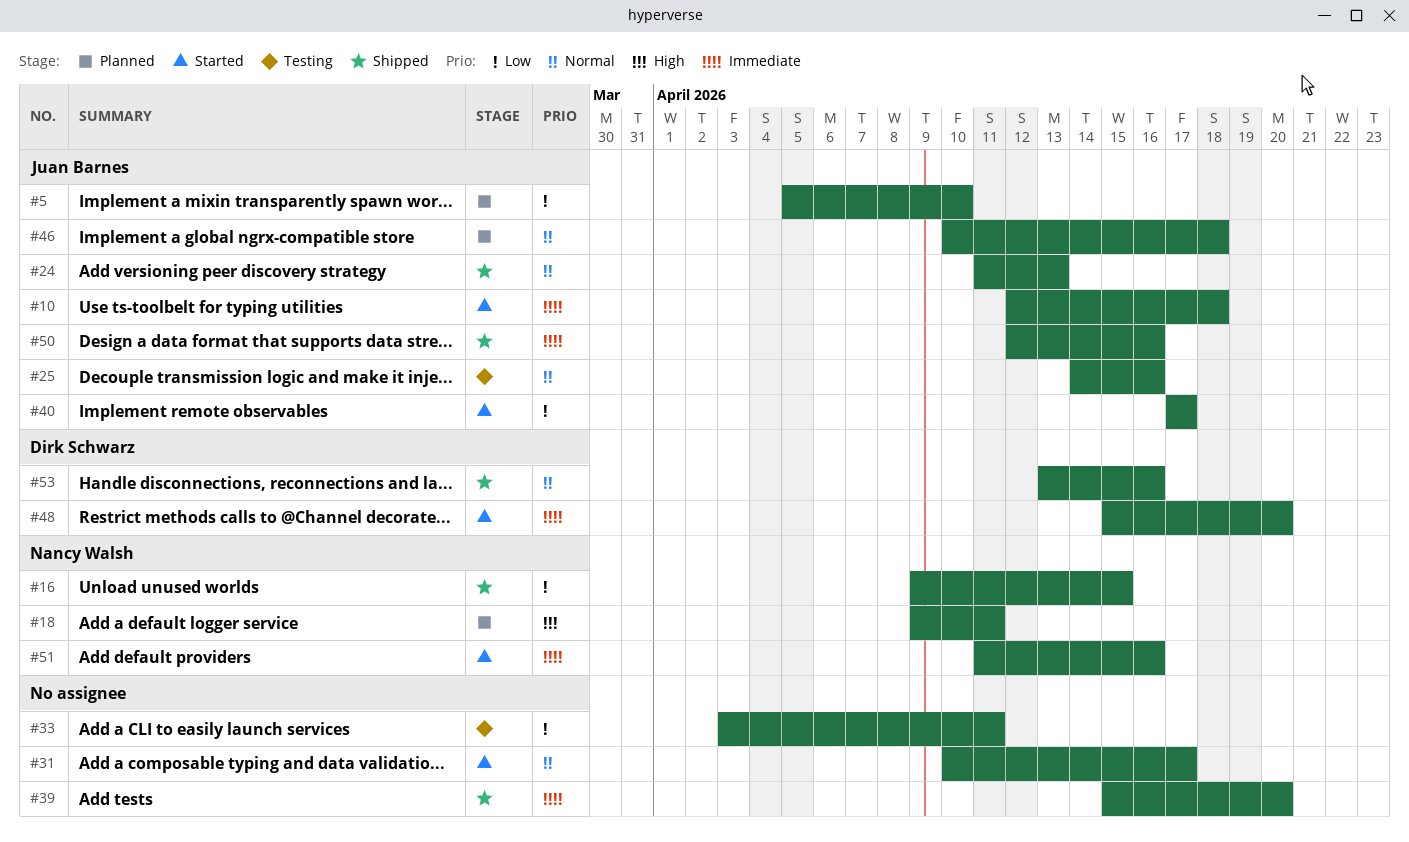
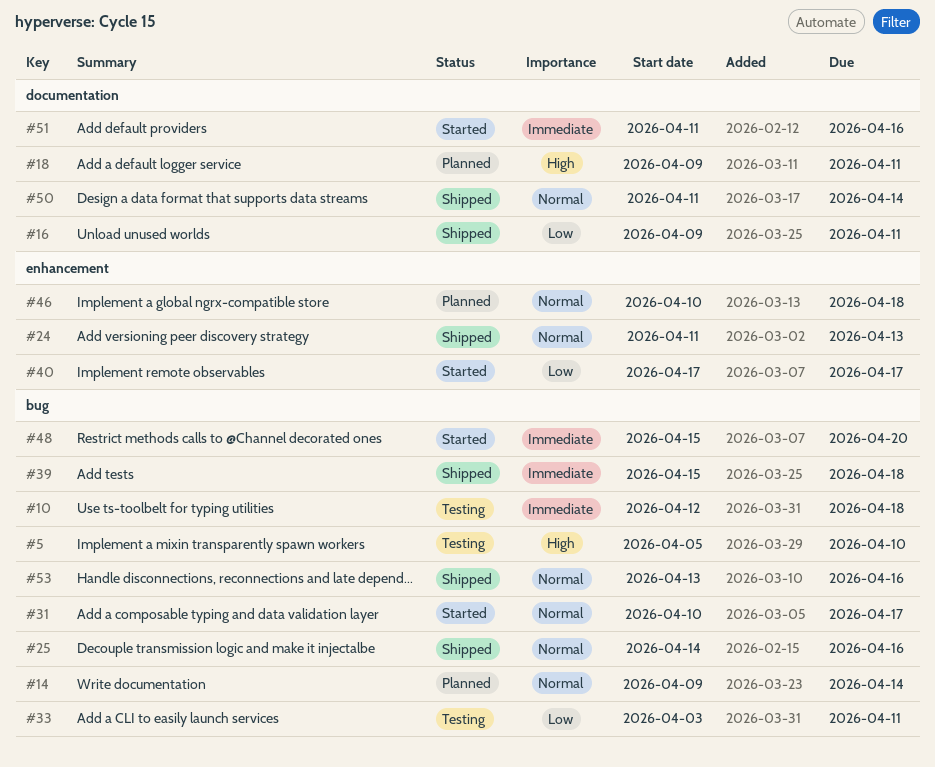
#5, status: Planned -> Testing
#5, priority: Low -> High
#10, status: Started -> Testing
#14: none -> present
#16, due: Apr 15 -> Apr 11
#25, status: Testing -> Shipped
#39, due: Apr 20 -> Apr 18
#50, priority: Immediate -> Normal
#50, start: Apr 12 -> Apr 11
#50, due: Apr 16 -> Apr 14

